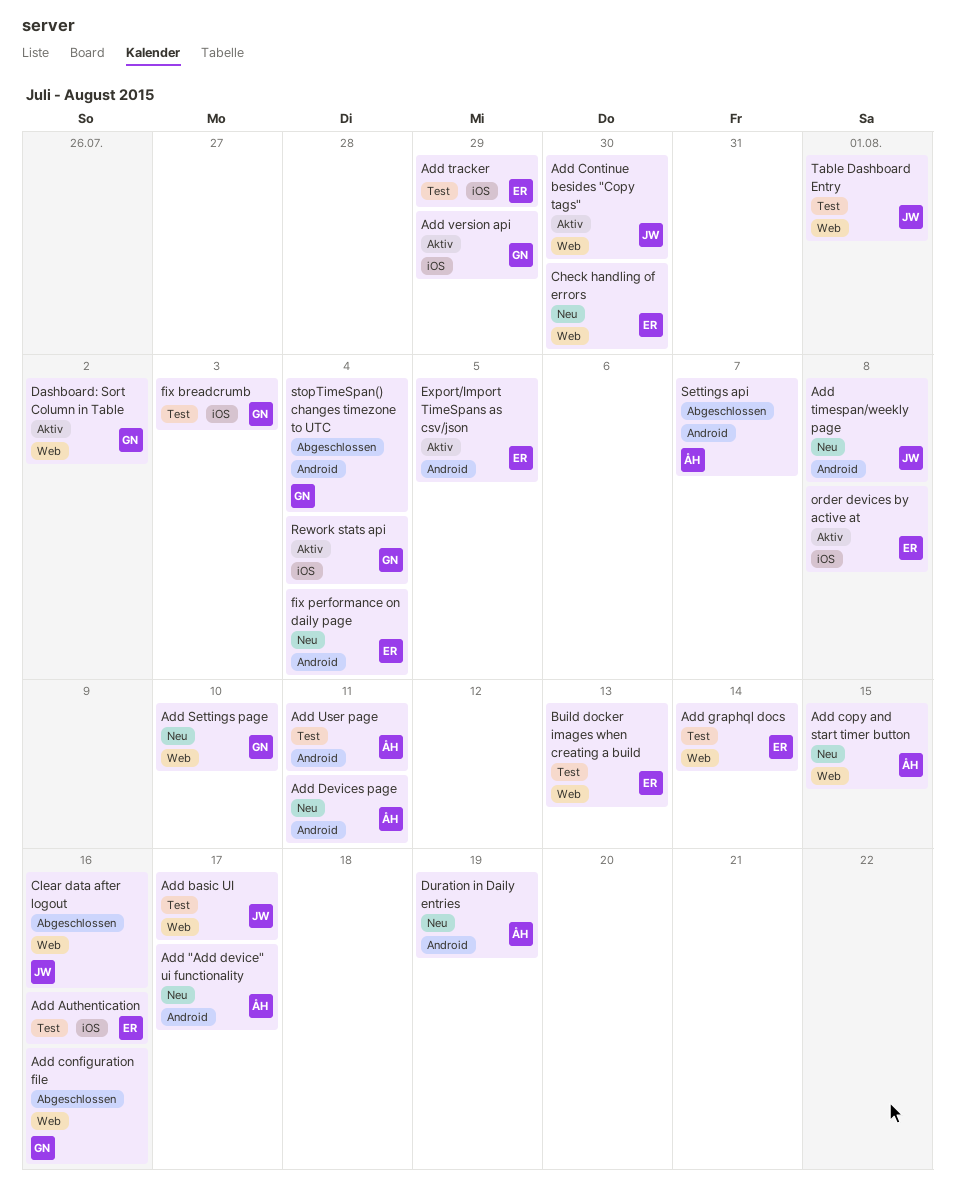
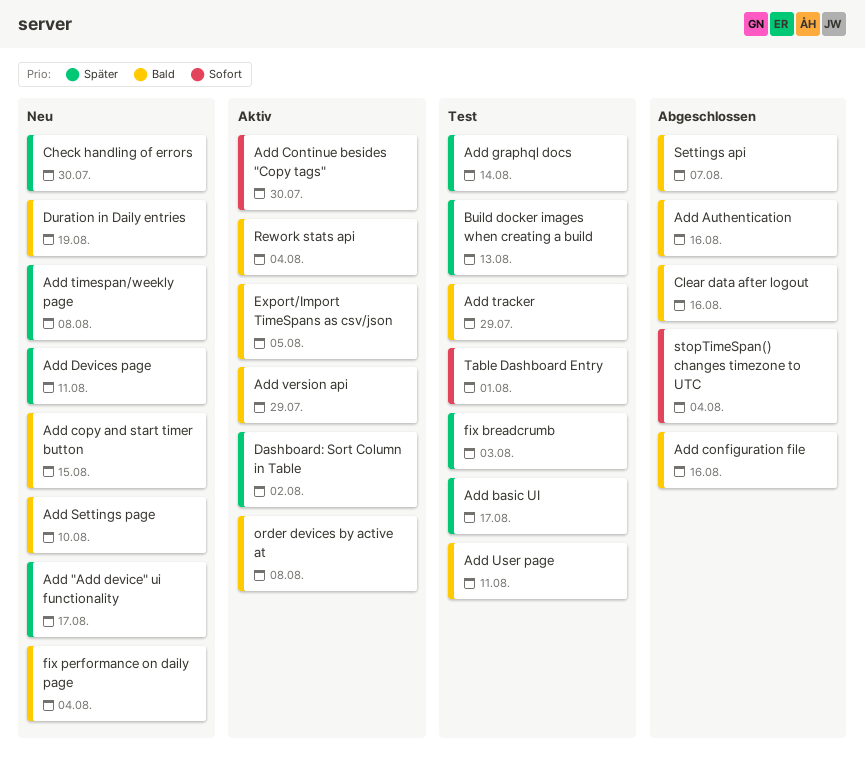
Add Authentication, status: Test -> Abgeschlossen

